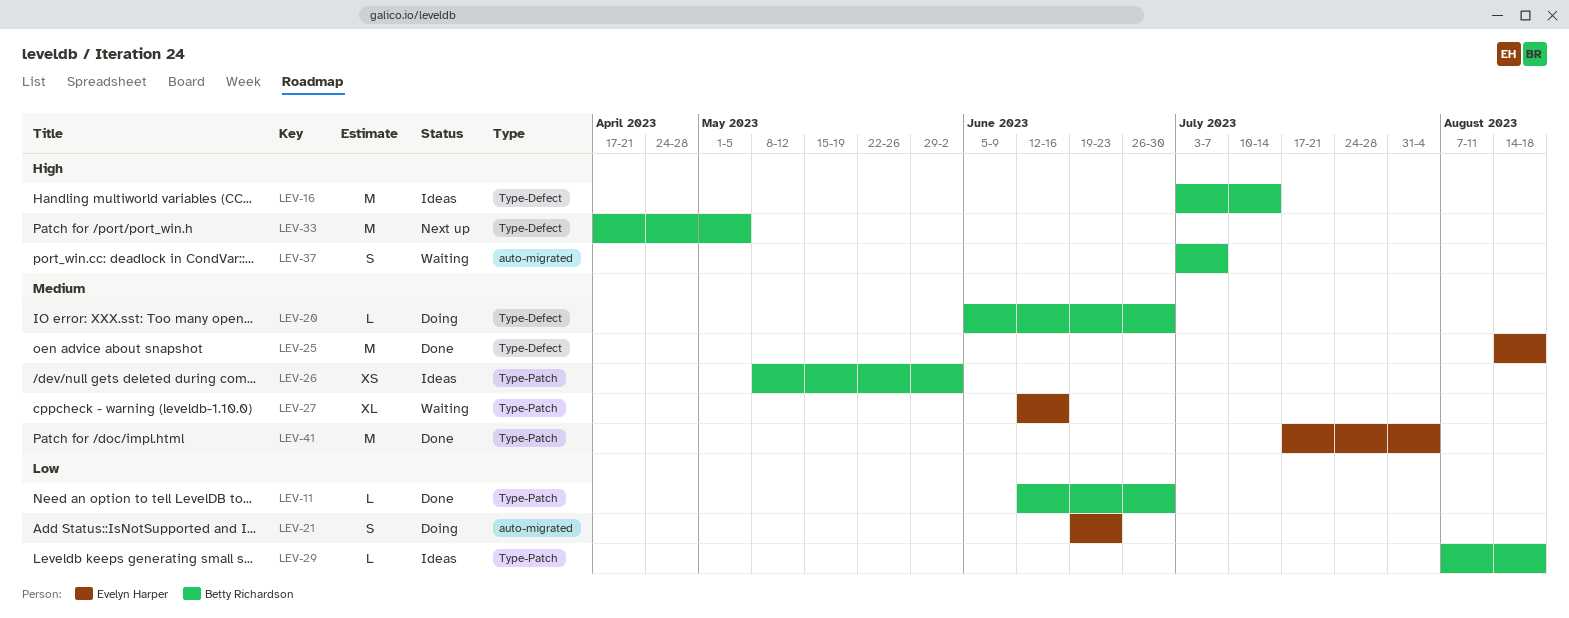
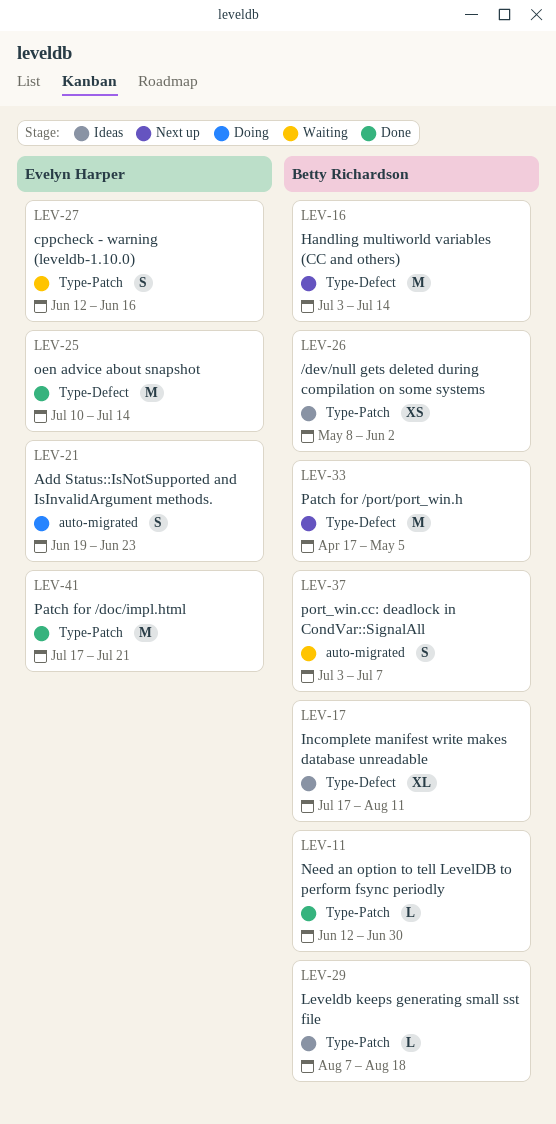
LEV-16, status: Ideas -> Next up
LEV-17: none -> present
LEV-20: present -> none
LEV-25, start: Aug 14 -> Jul 10
LEV-25, due: Aug 18 -> Jul 14
LEV-27, estimate: XL -> S
LEV-41, due: Aug 4 -> Jul 21

